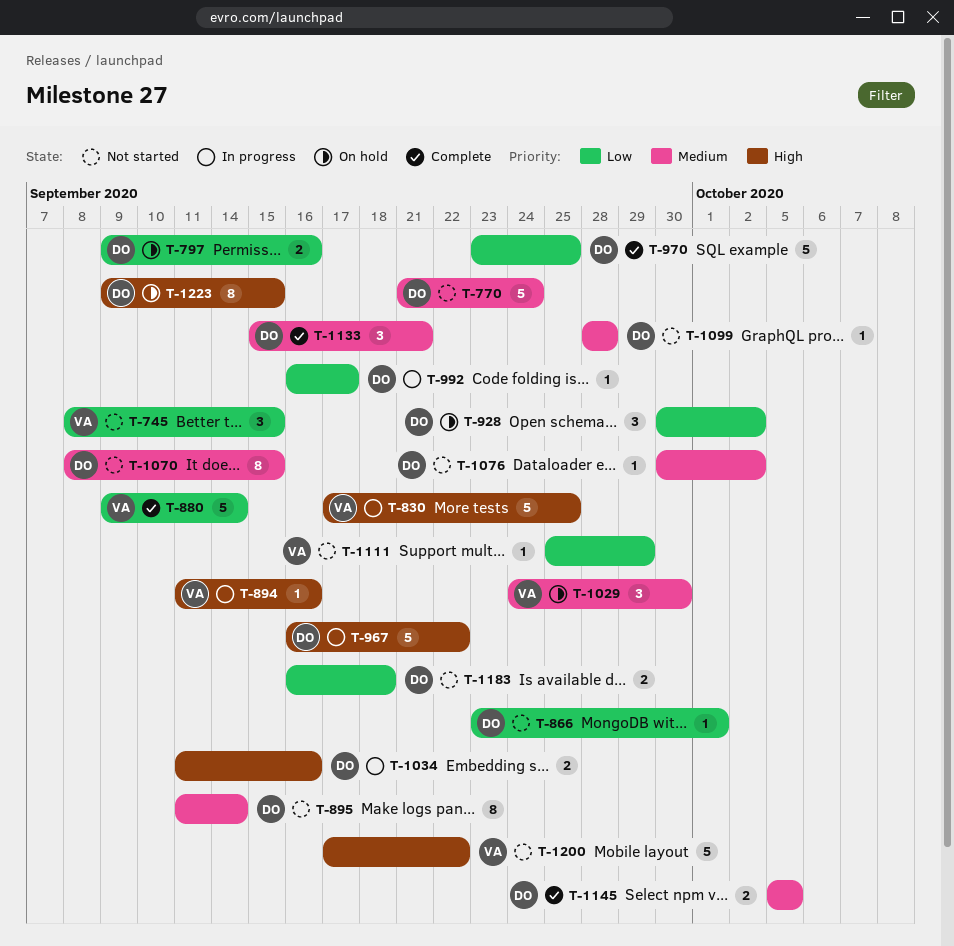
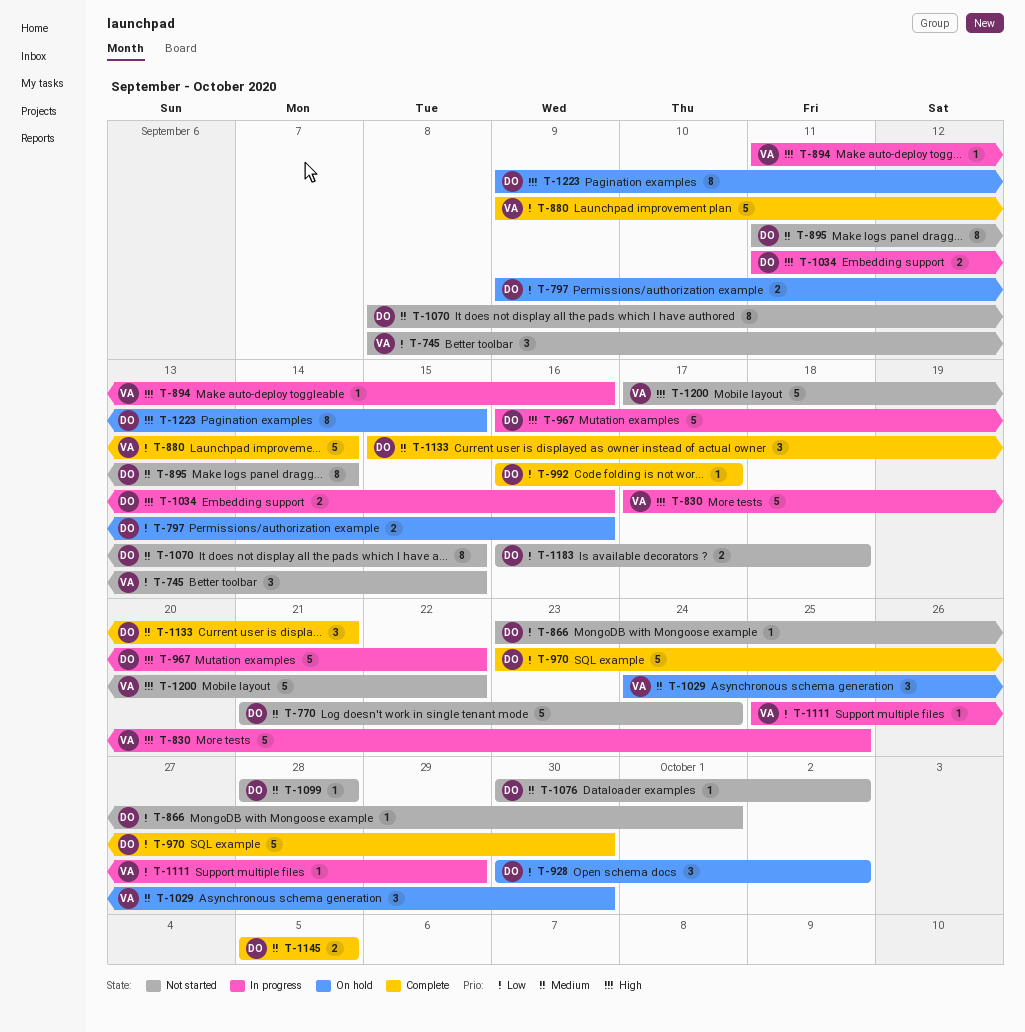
T-970, due: Sep 25 -> Sep 30
T-992, status: In progress -> Complete
T-1111, status: Not started -> In progress

